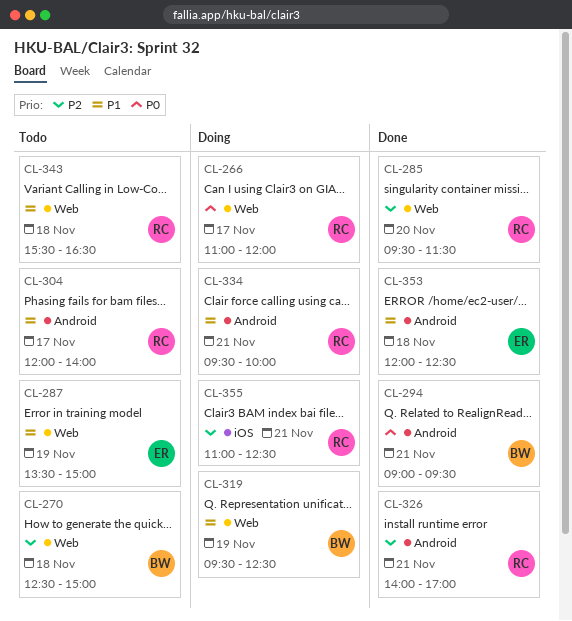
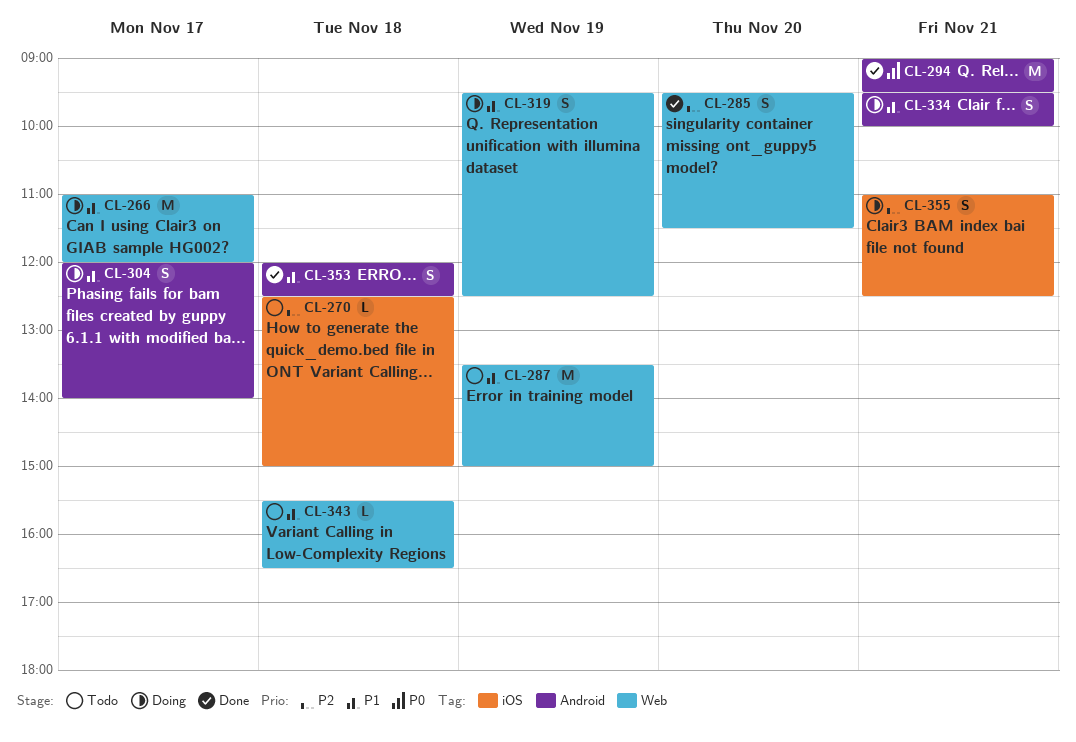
CL-266, priority: P0 -> P1
CL-270, label: Web -> iOS
CL-304, status: Todo -> Doing
CL-326: present -> none

